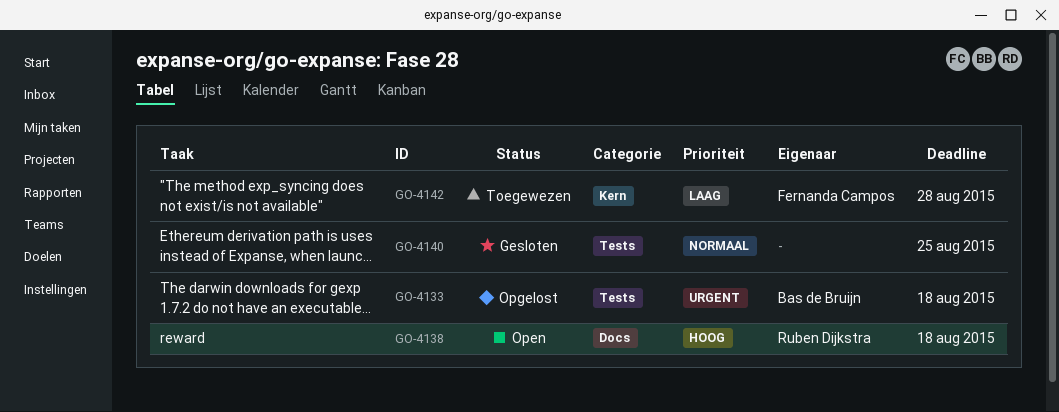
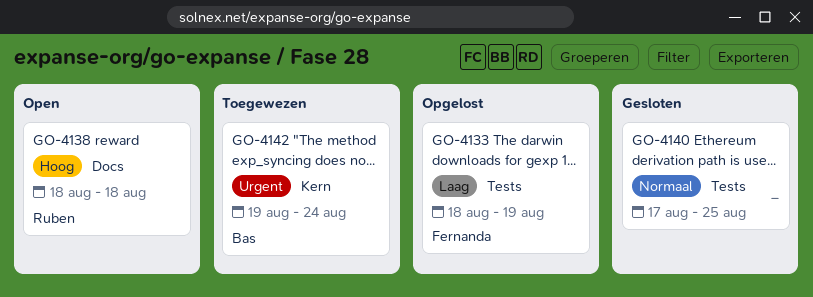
GO-4133, owner: Bas de Bruijn -> Fernanda Campos
GO-4133, priority: Urgent -> Laag
GO-4133, due: Aug 18 -> Aug 19
GO-4142, owner: Fernanda Campos -> Bas de Bruijn
GO-4142, priority: Laag -> Urgent
GO-4142, due: Aug 28 -> Aug 24

